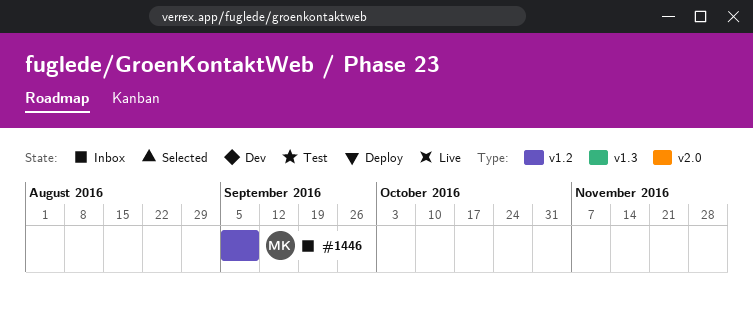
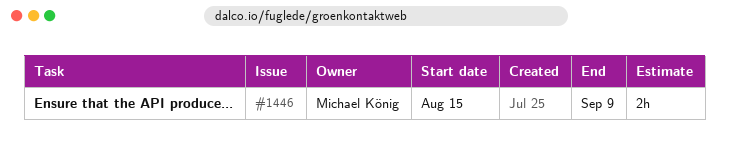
#1446, start: Sep 5 -> Aug 15

